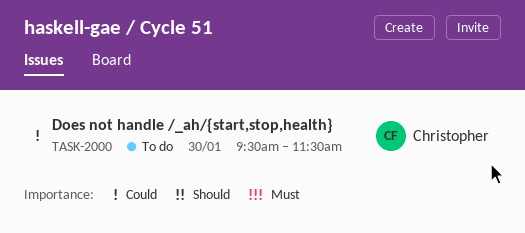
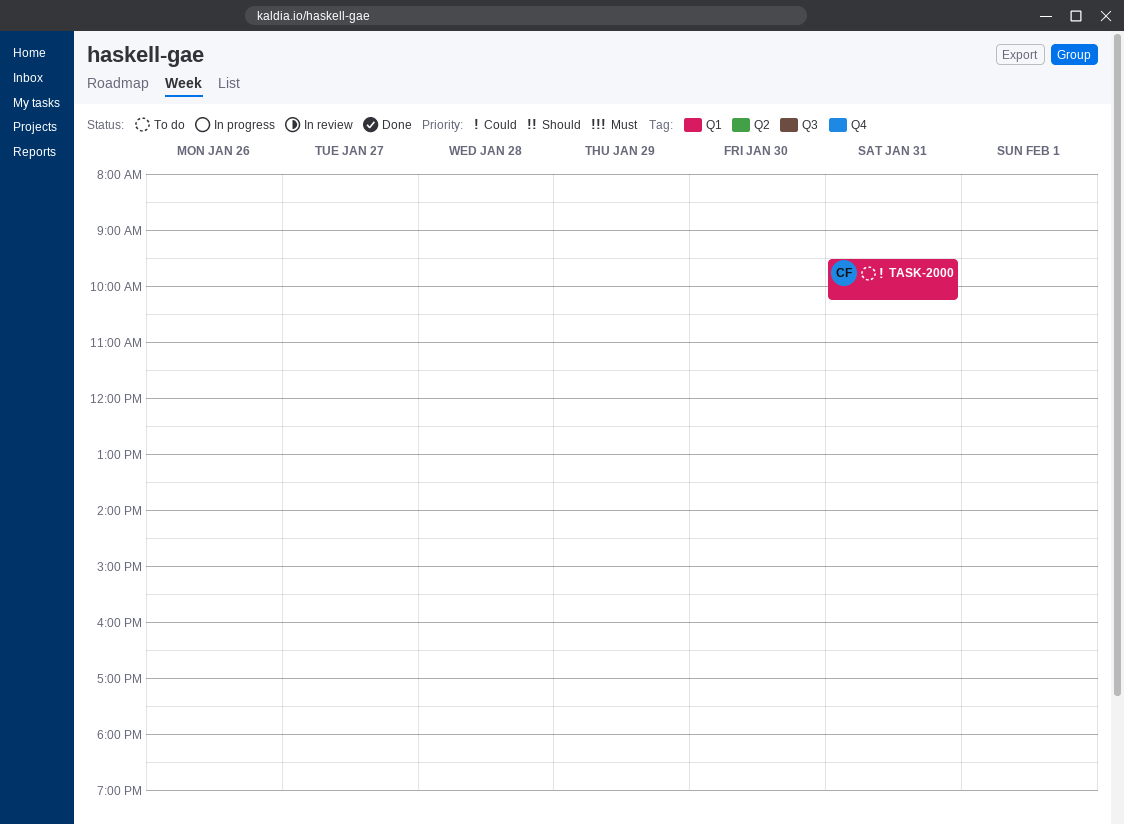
TASK-2000, day: Jan 30 -> Jan 31
TASK-2000, ends: 11:30 -> 10:15

